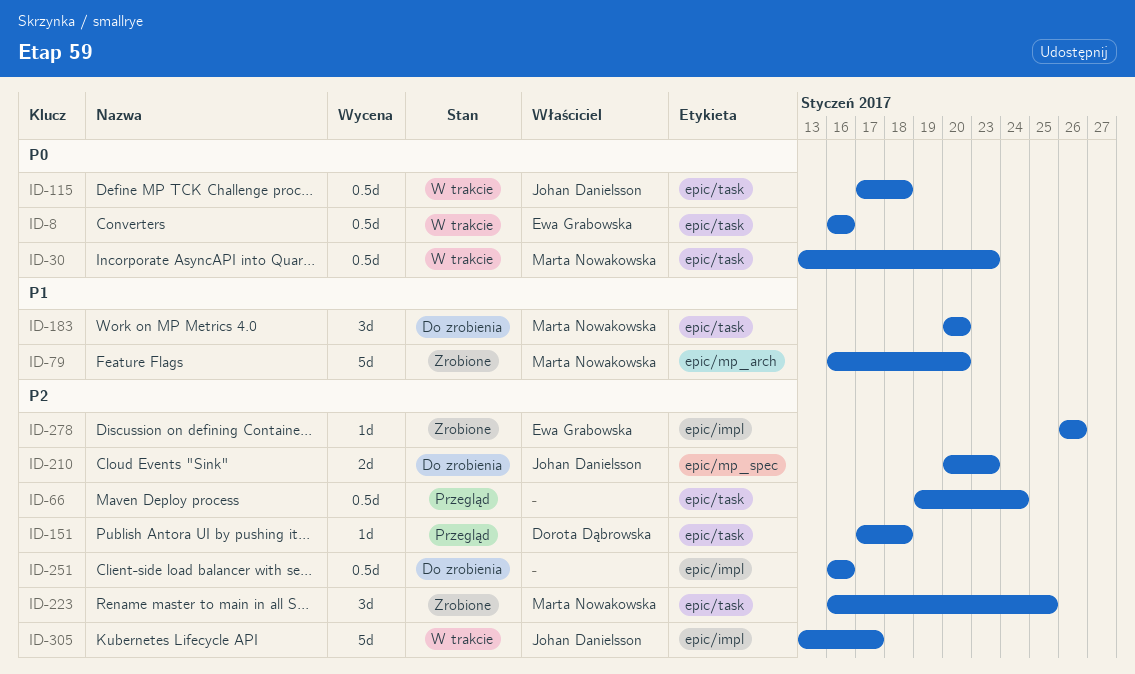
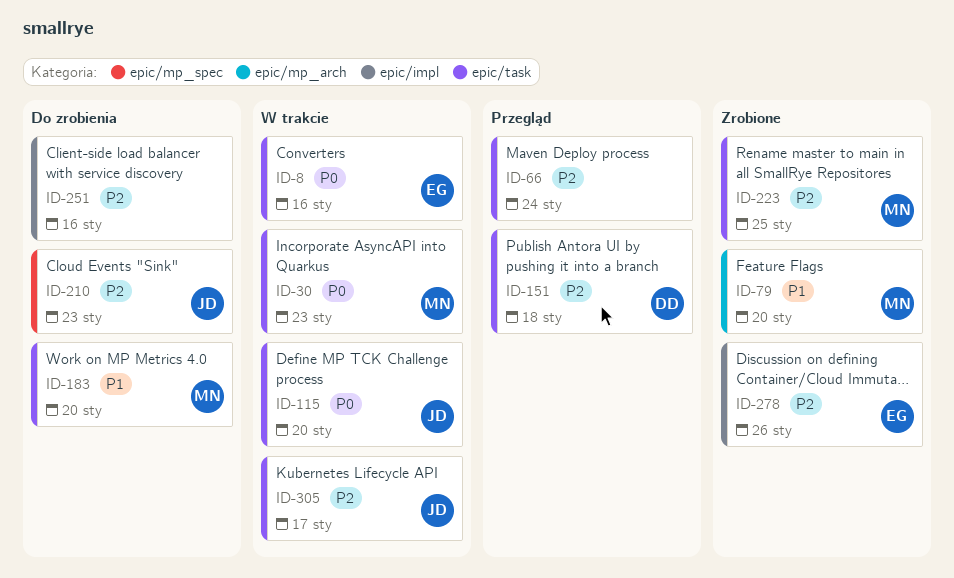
ID-115, due: Jan 18 -> Jan 20
ID-305, label: epic/impl -> epic/task

